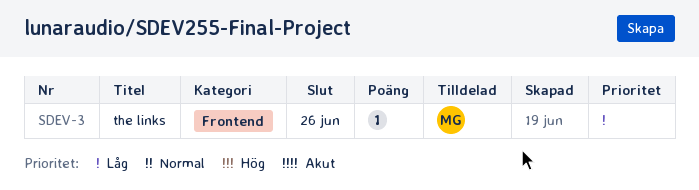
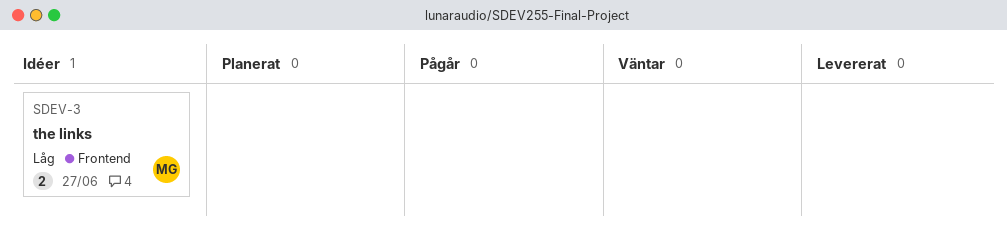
SDEV-3, estimate: 1 -> 2
SDEV-3, due: Jun 26 -> Jun 27

